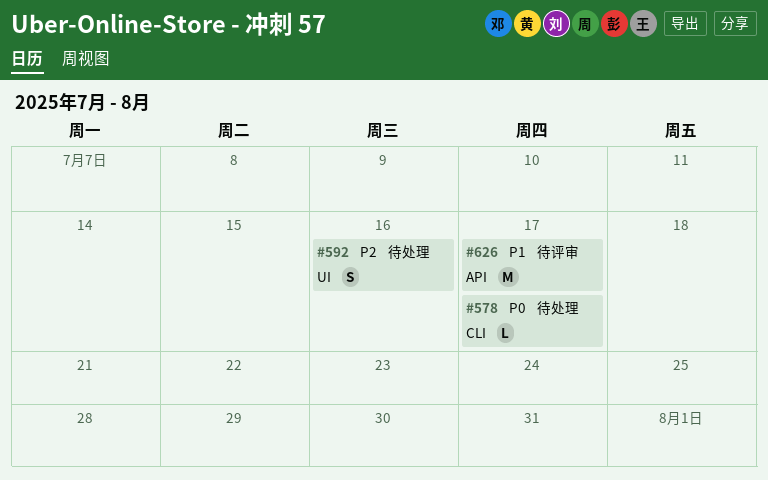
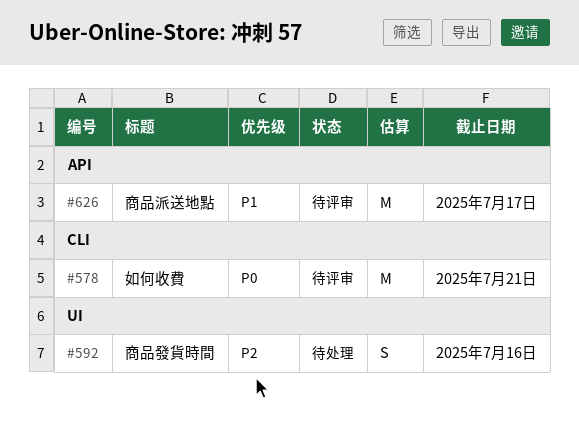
#578, status: 待处理 -> 待评审
#578, estimate: L -> M
#578, due: Jul 17 -> Jul 21

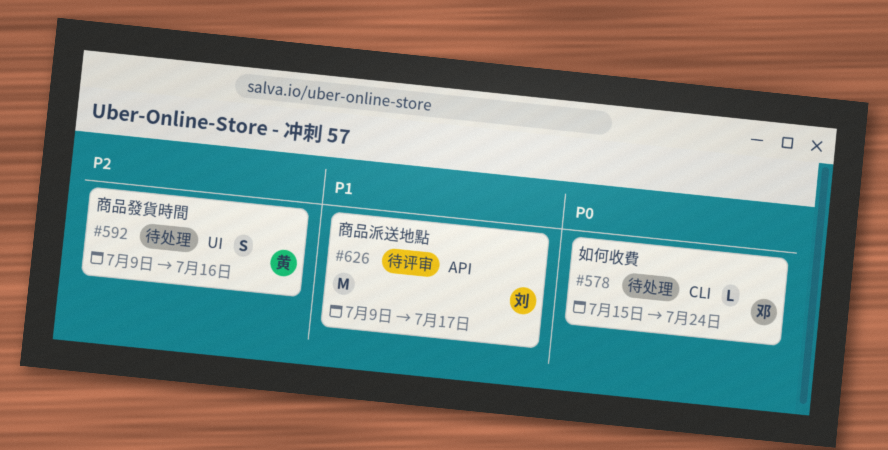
#578, status: 待评审 -> 待处理
#578, estimate: M -> L
#578, due: Jul 21 -> Jul 24

